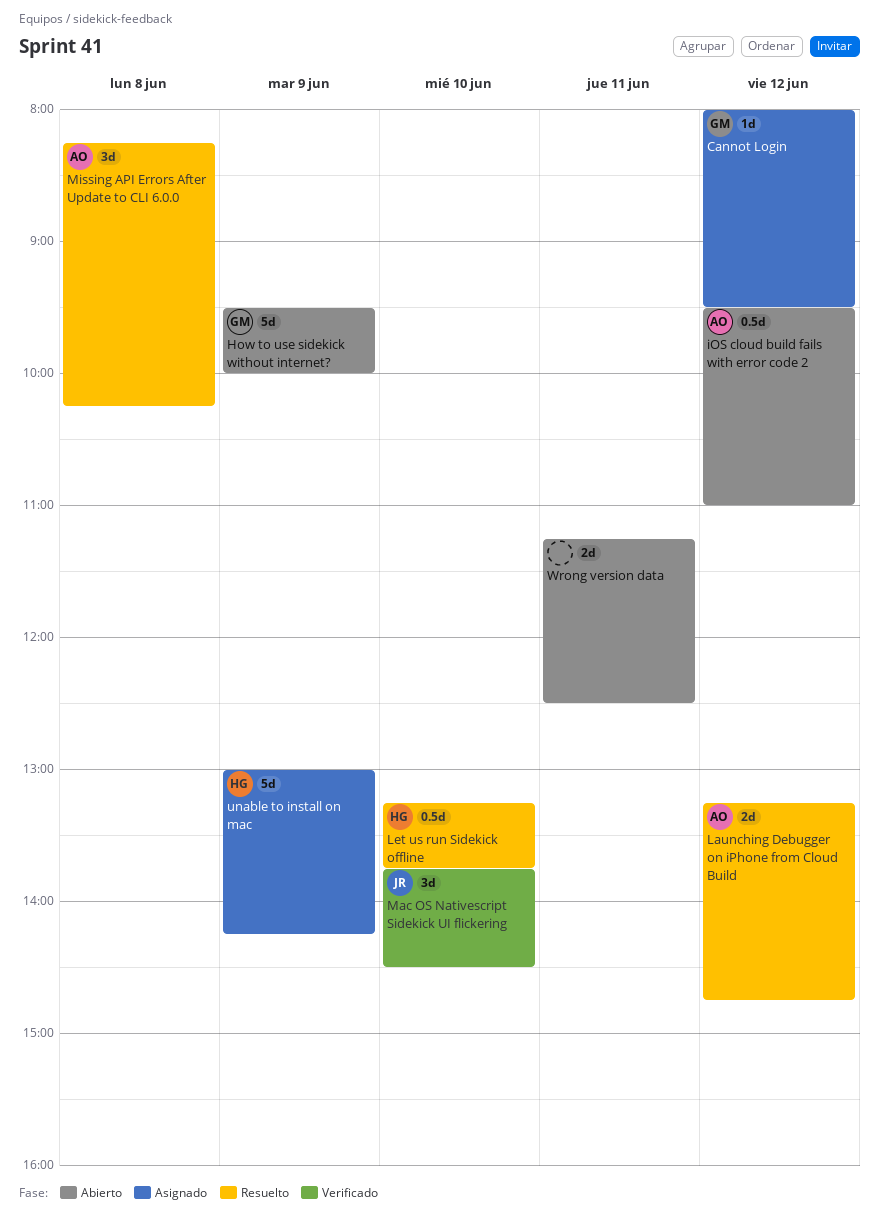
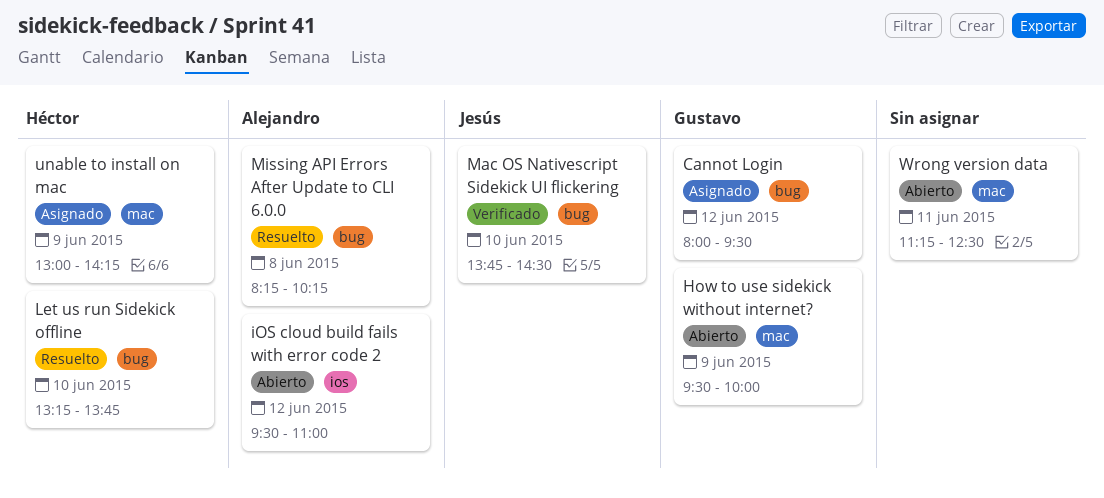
Launching Debugger on iPhone from Cloud Build: present -> none

